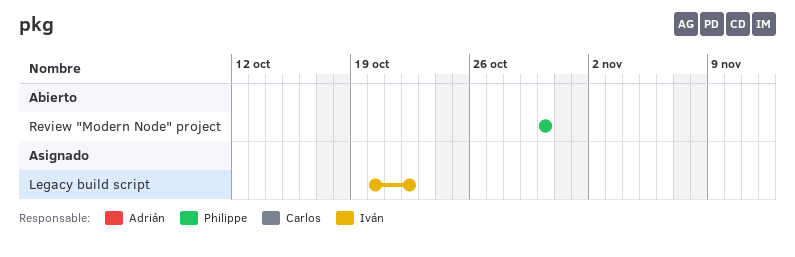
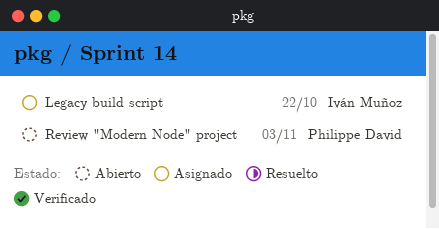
Review "Modern Node" project, due: Oct 30 -> Nov 3

